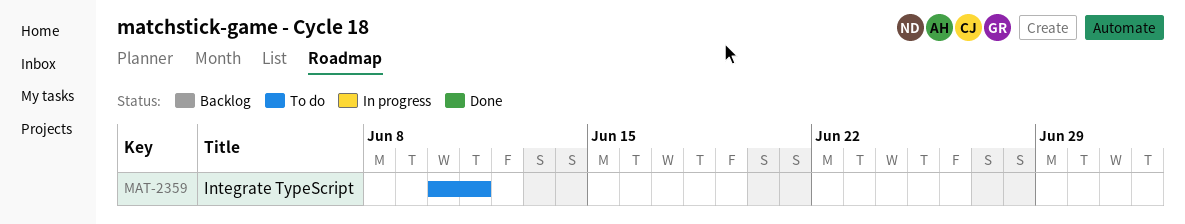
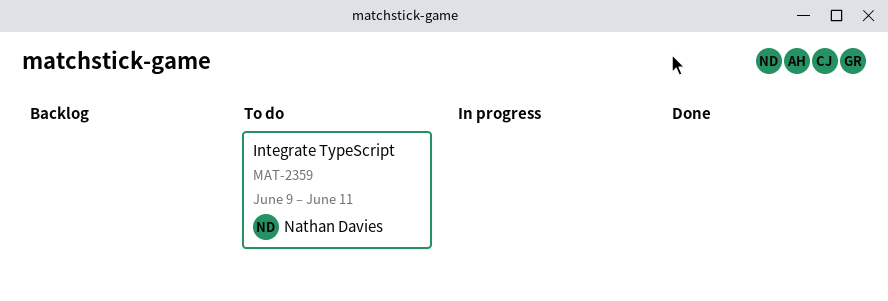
MAT-2359, start: Jun 10 -> Jun 9

